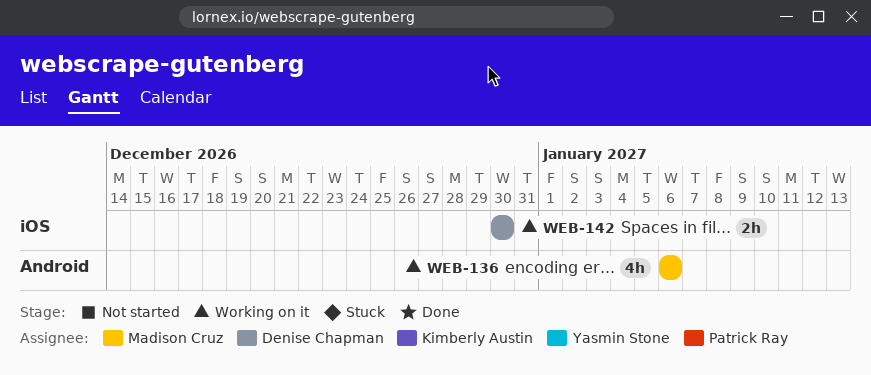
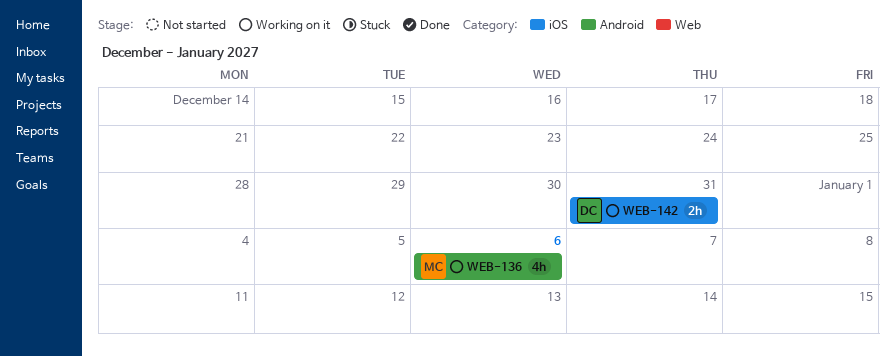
WEB-142, start: Dec 30 -> Dec 31
WEB-142, due: Dec 30 -> Dec 31

